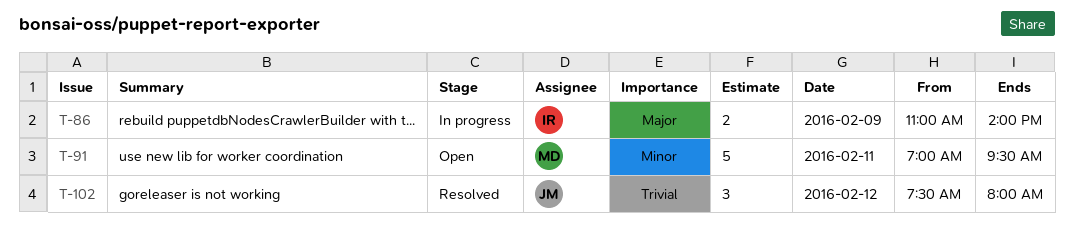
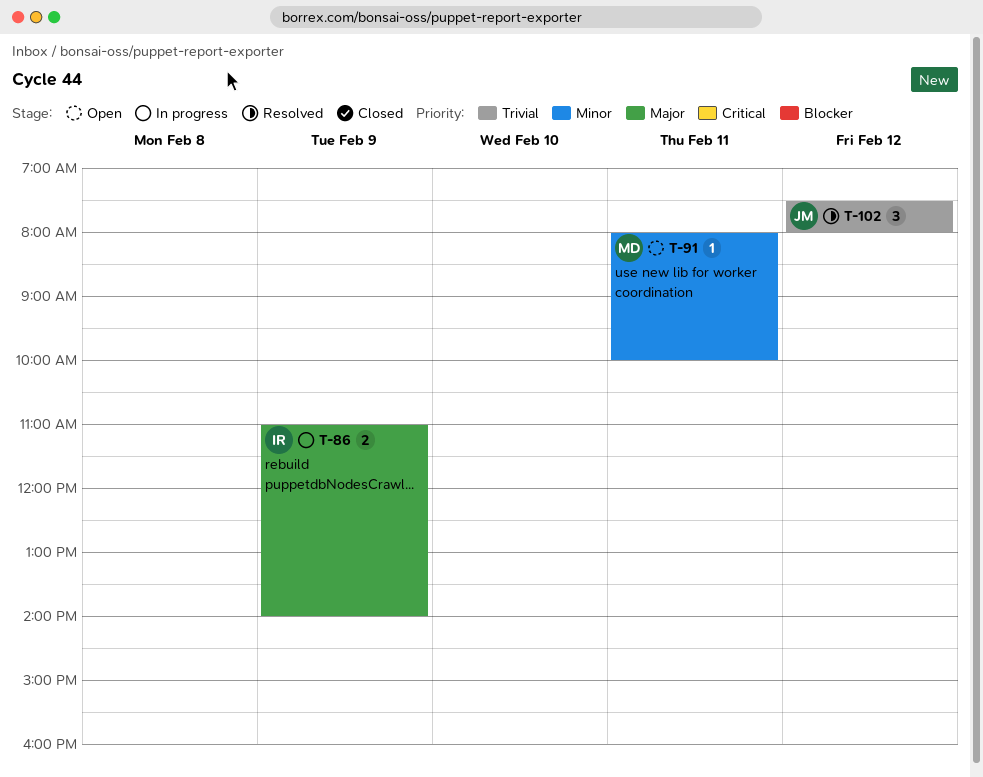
T-91, estimate: 5 -> 1
T-91, begins: 07:00 -> 08:00
T-91, ends: 09:30 -> 10:00

